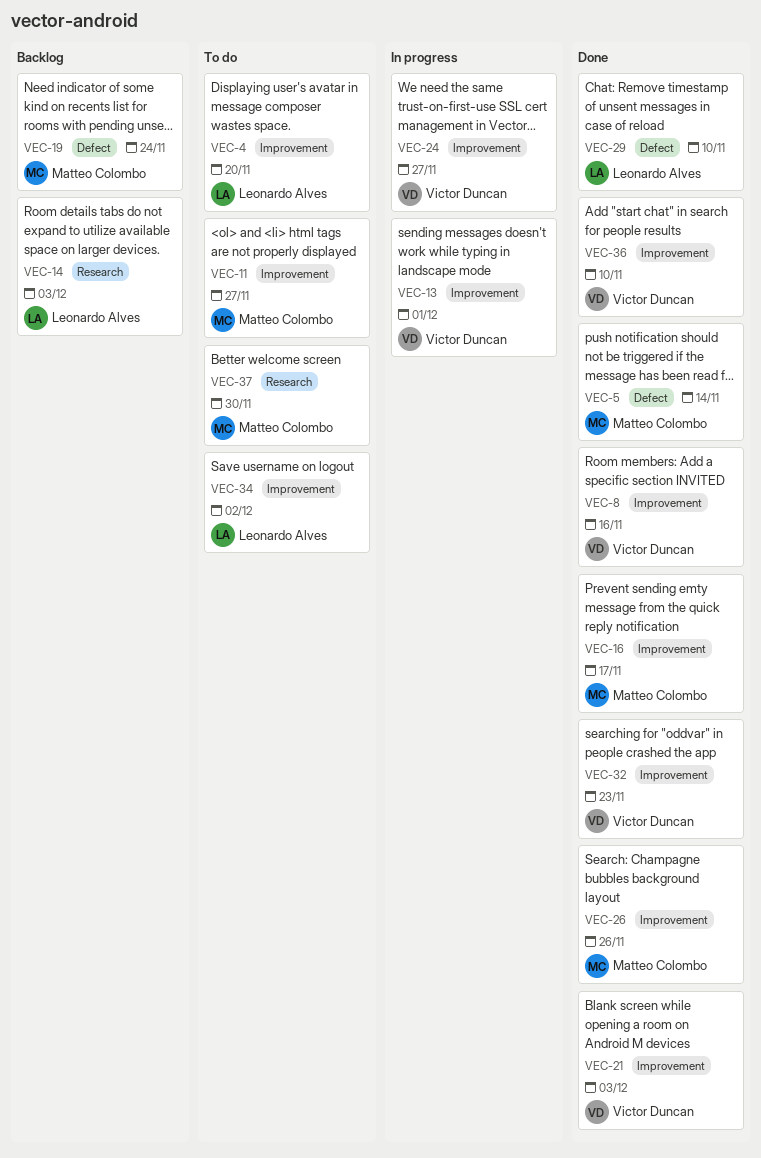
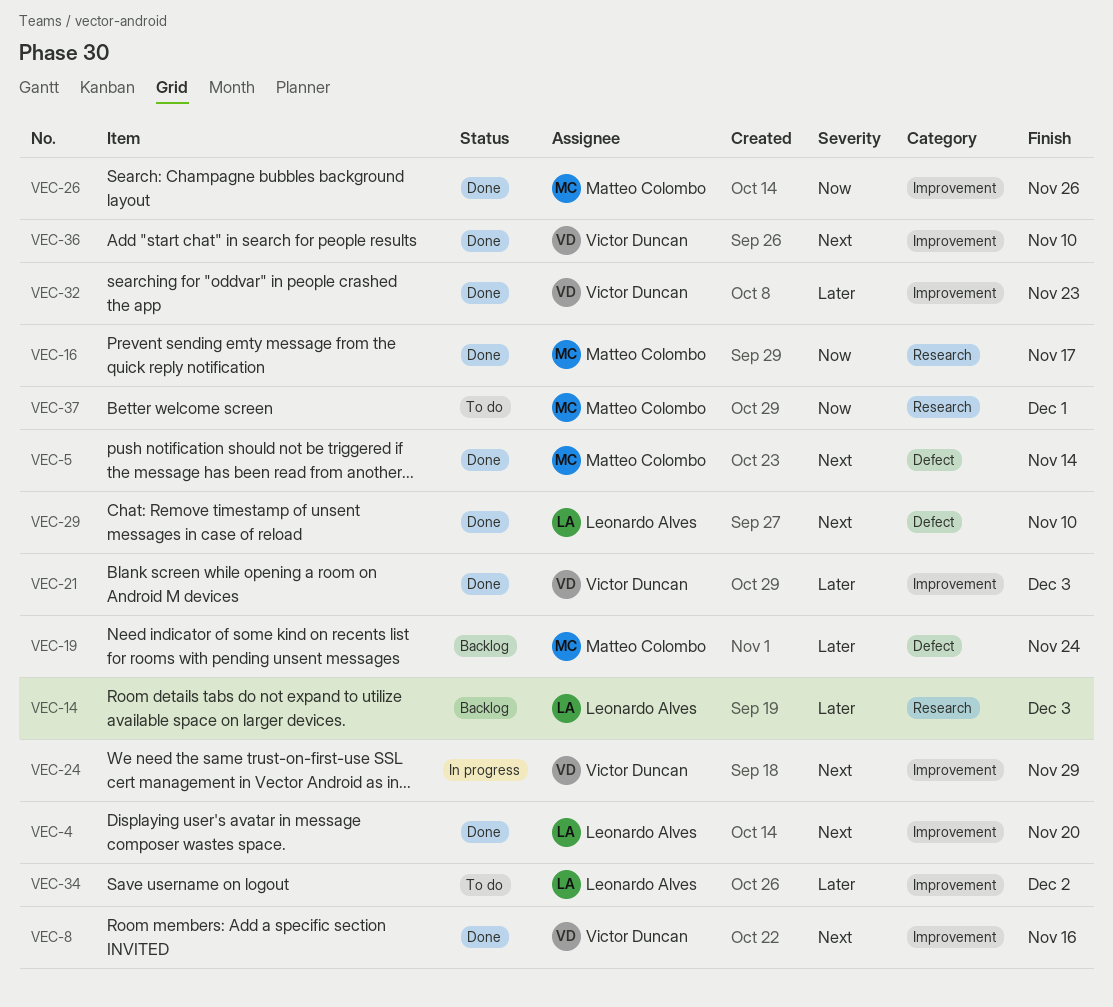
VEC-4, status: To do -> Done
VEC-11: present -> none
VEC-13: present -> none
VEC-16, label: Improvement -> Research
VEC-24, due: Nov 27 -> Nov 29
VEC-37, due: Nov 30 -> Dec 1

